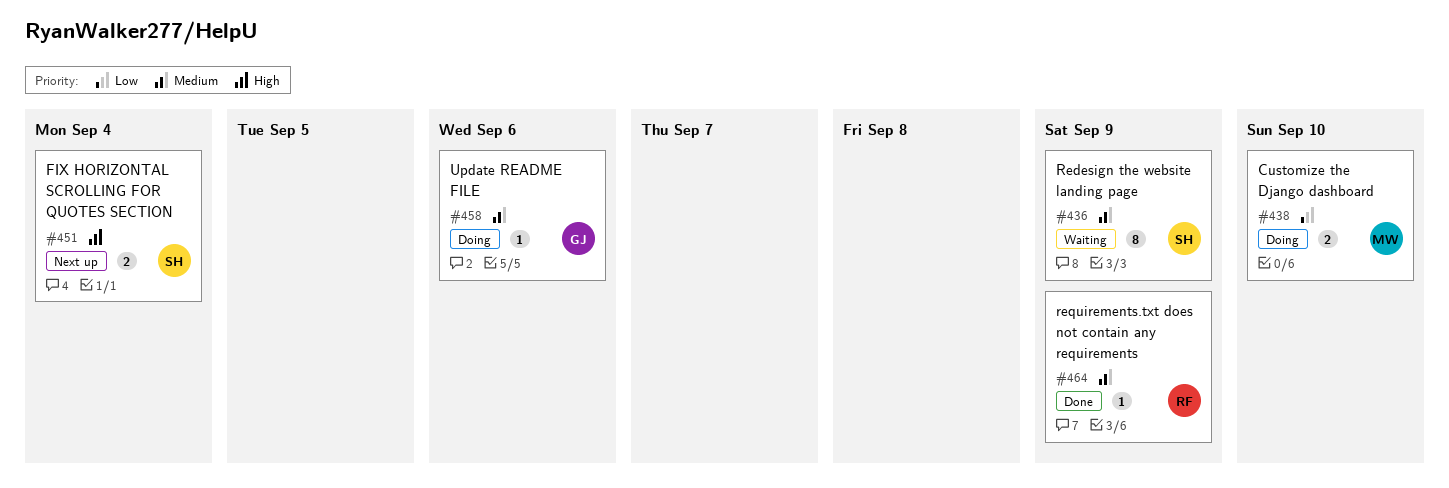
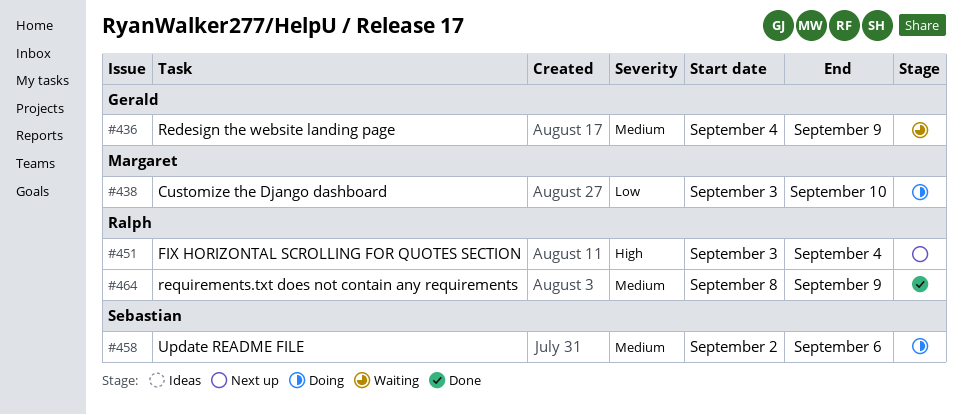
#436, owner: Sebastian -> Gerald
#451, owner: Sebastian -> Ralph
#458, owner: Gerald -> Sebastian

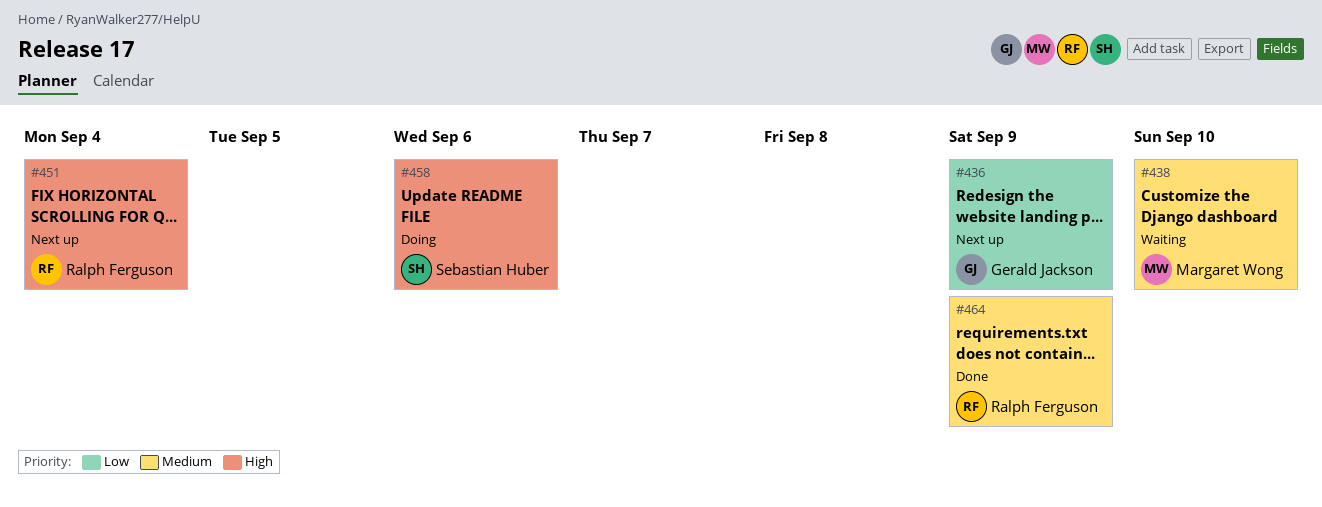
#436, status: Waiting -> Next up
#436, priority: Medium -> Low
#438, status: Doing -> Waiting
#438, priority: Low -> Medium
#458, priority: Medium -> High

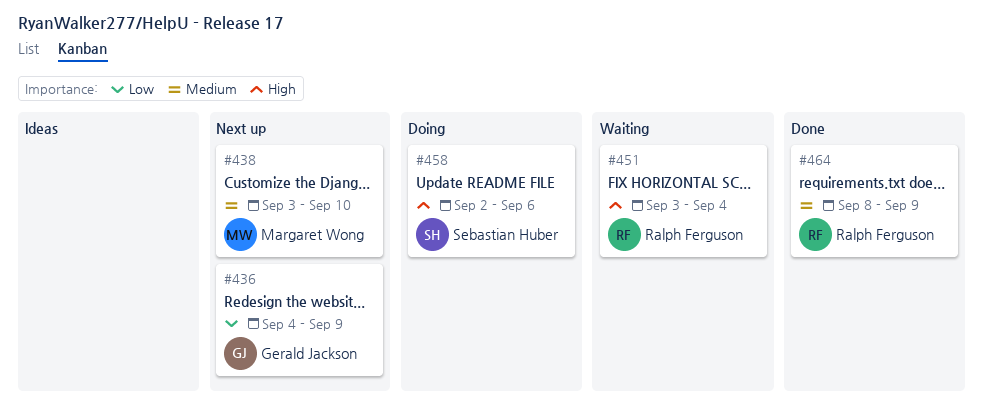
#438, status: Waiting -> Next up
#451, status: Next up -> Waiting

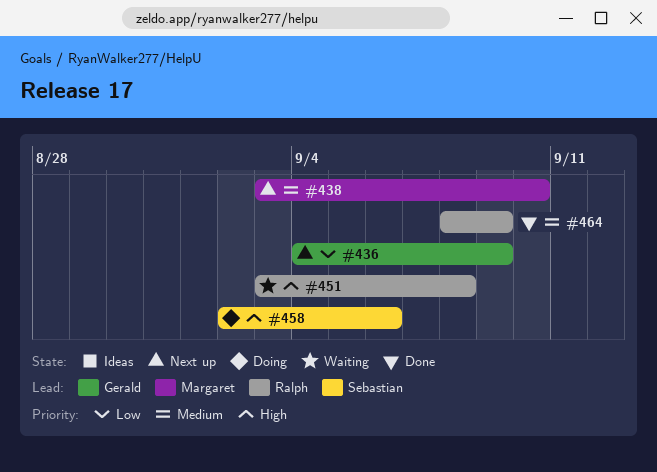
#451, due: Sep 4 -> Sep 8

